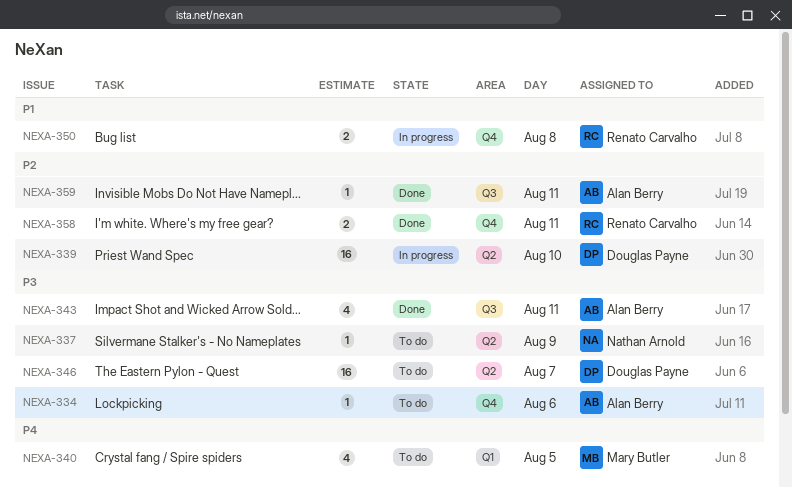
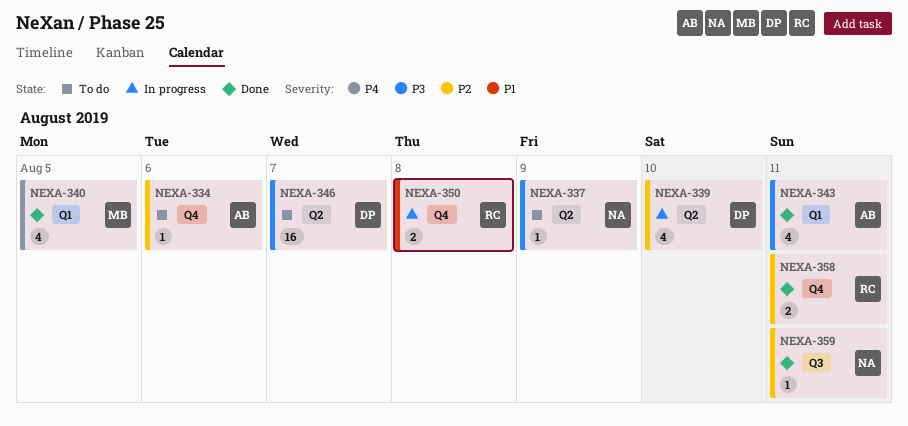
NEXA-334, priority: P3 -> P2
NEXA-339, estimate: 16 -> 4
NEXA-340, status: To do -> Done
NEXA-343, label: Q3 -> Q1
NEXA-359, owner: Alan Berry -> Nathan Arnold

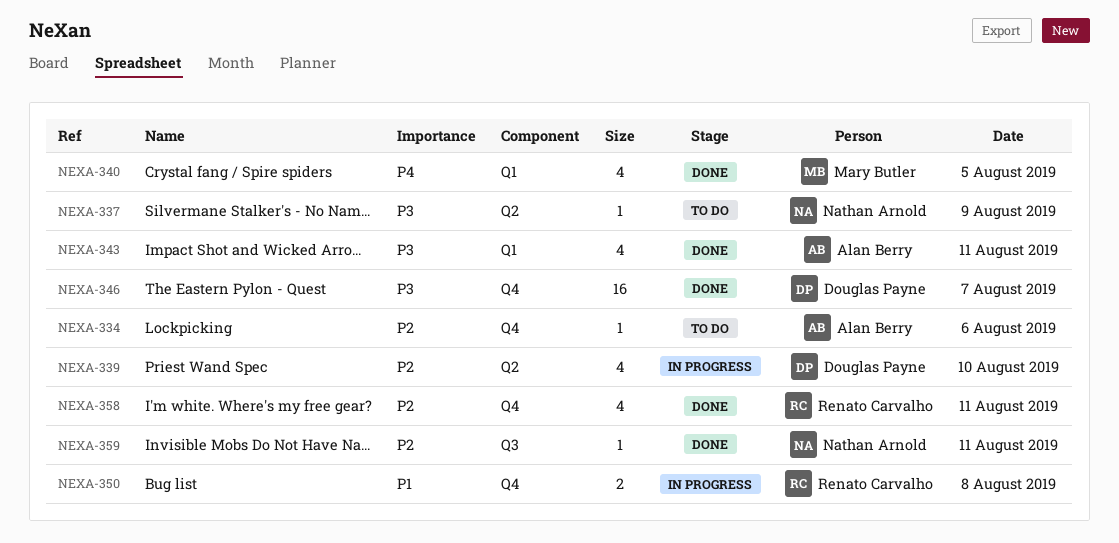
NEXA-346, status: To do -> Done
NEXA-346, label: Q2 -> Q4
NEXA-358, estimate: 2 -> 4

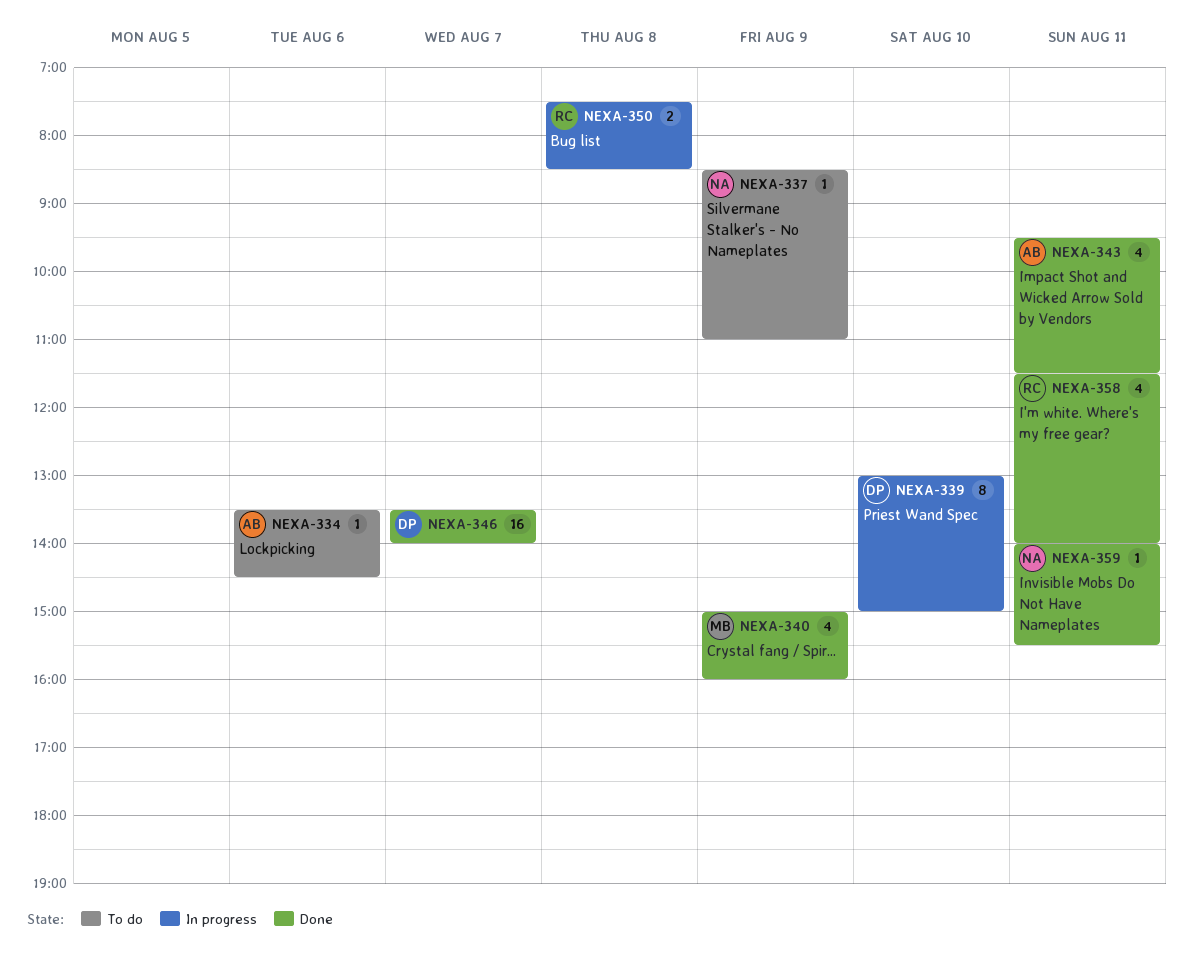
NEXA-339, estimate: 4 -> 8
NEXA-340, day: Aug 5 -> Aug 9

